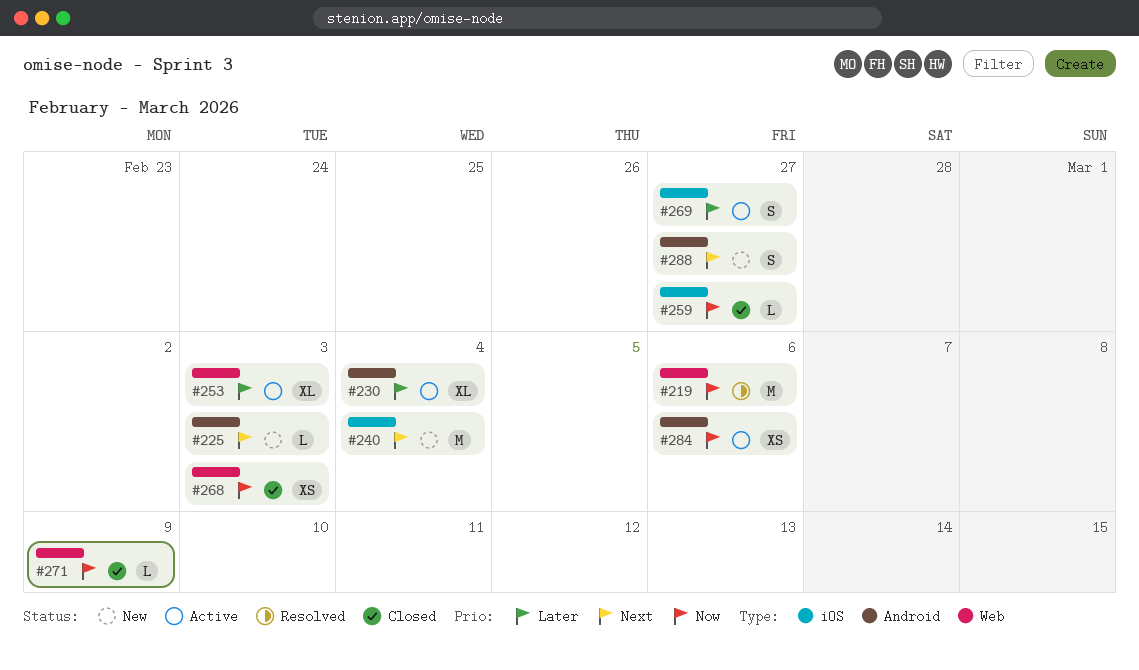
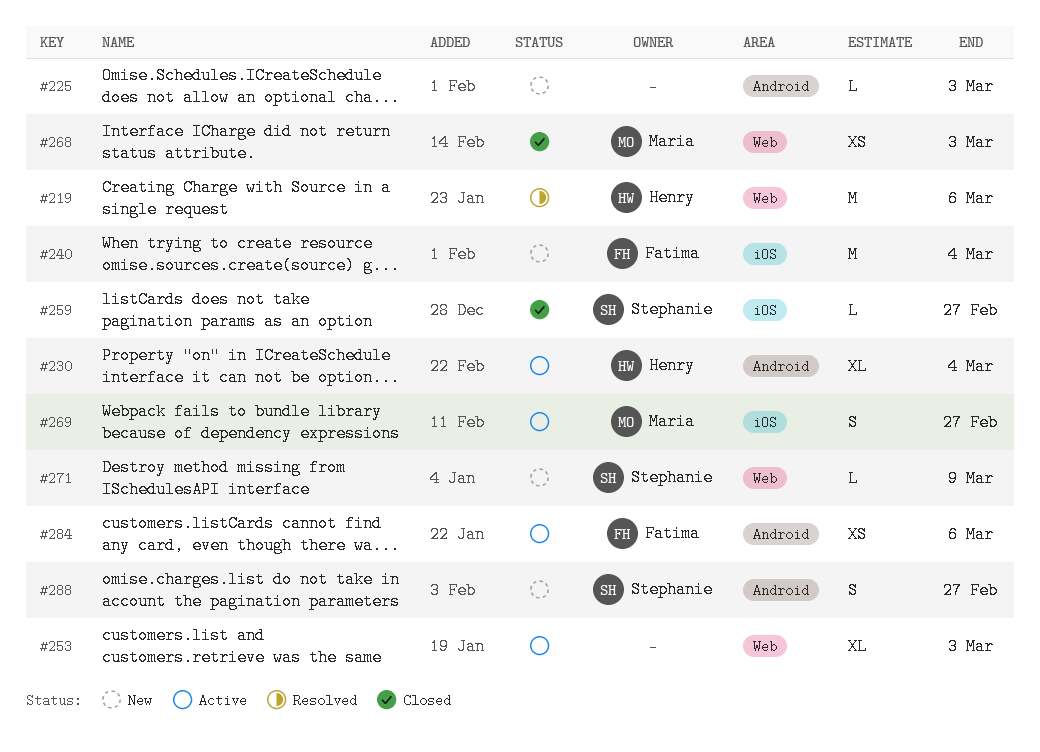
#271, status: Closed -> New

